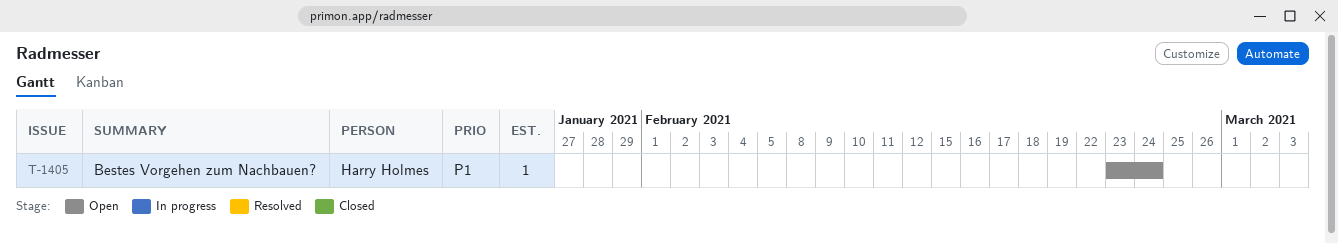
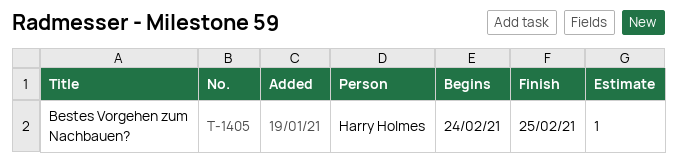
T-1405, start: Feb 23 -> Feb 24
T-1405, due: Feb 24 -> Feb 25

